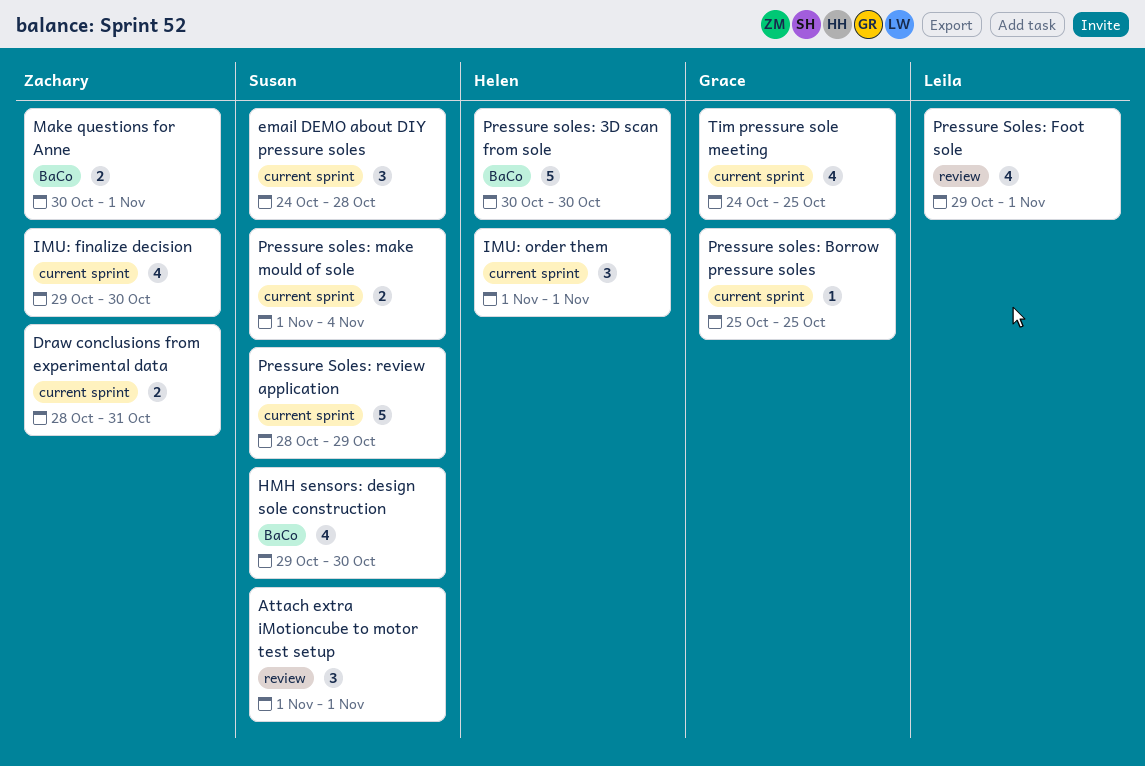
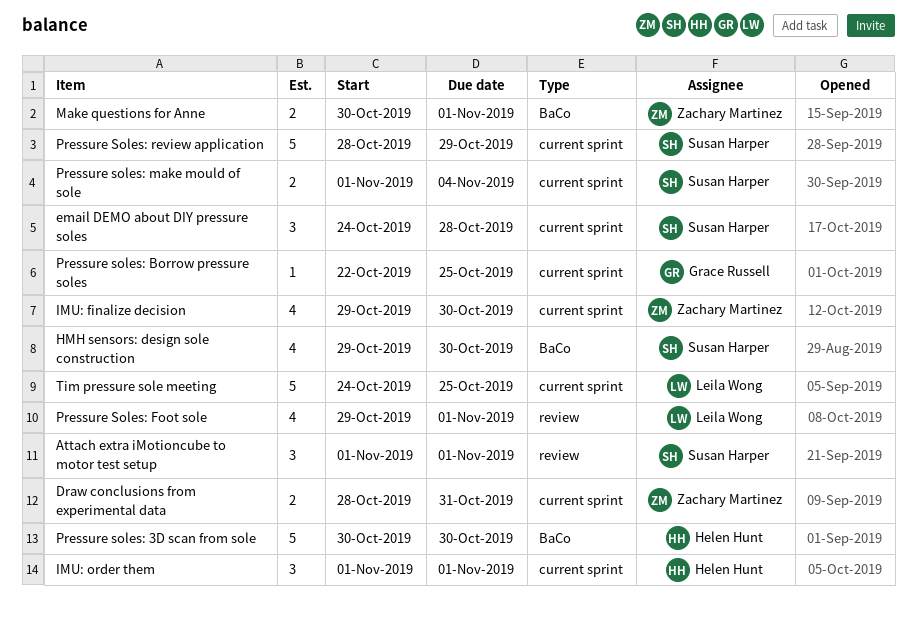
Pressure soles: Borrow pressure soles, start: Oct 25 -> Oct 22
Tim pressure sole meeting, owner: Grace Russell -> Leila Wong
Tim pressure sole meeting, estimate: 4 -> 5

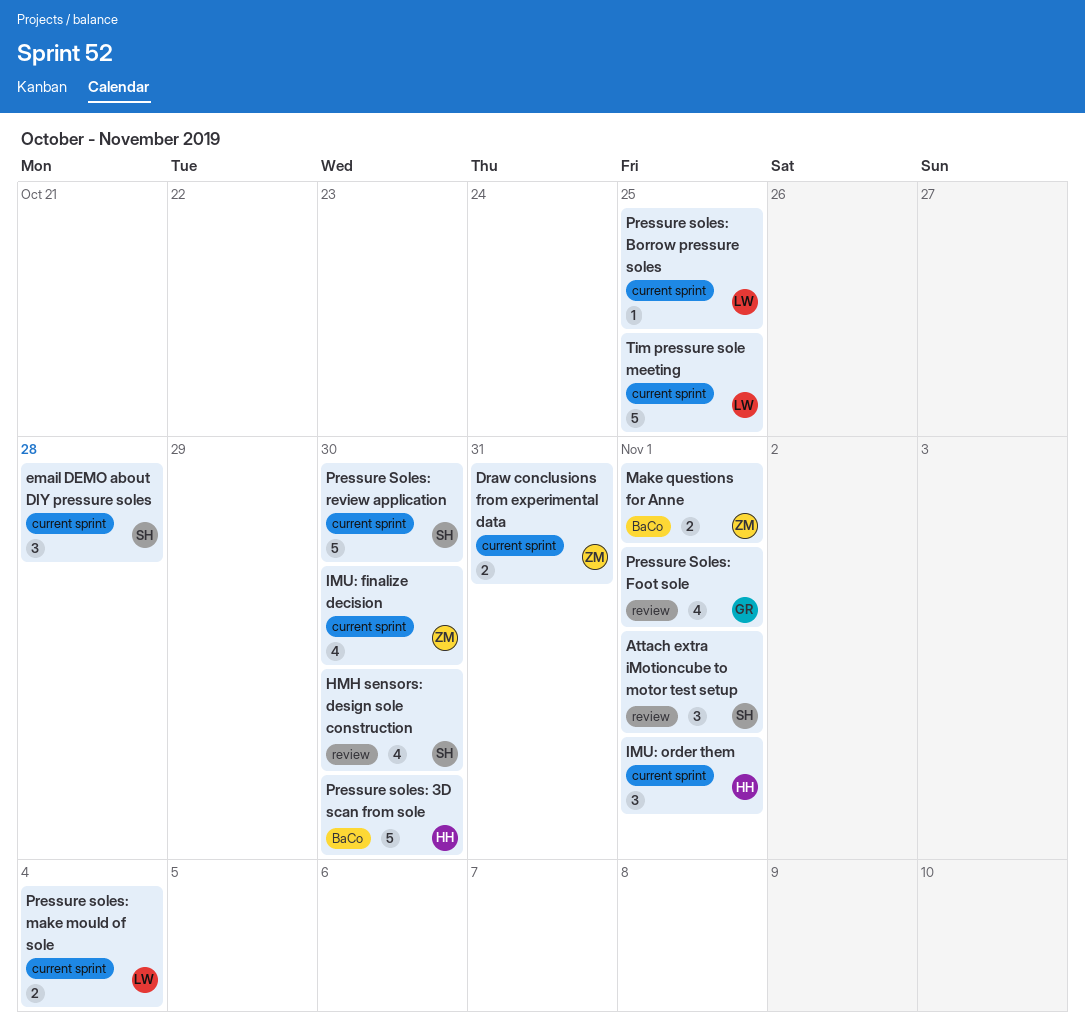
HMH sensors: design sole construction, label: BaCo -> review
Pressure soles: Borrow pressure soles, owner: Grace Russell -> Leila Wong
Pressure Soles: Foot sole, owner: Leila Wong -> Grace Russell
Pressure soles: make mould of sole, owner: Susan Harper -> Leila Wong
Pressure Soles: review application, due: Oct 29 -> Oct 30

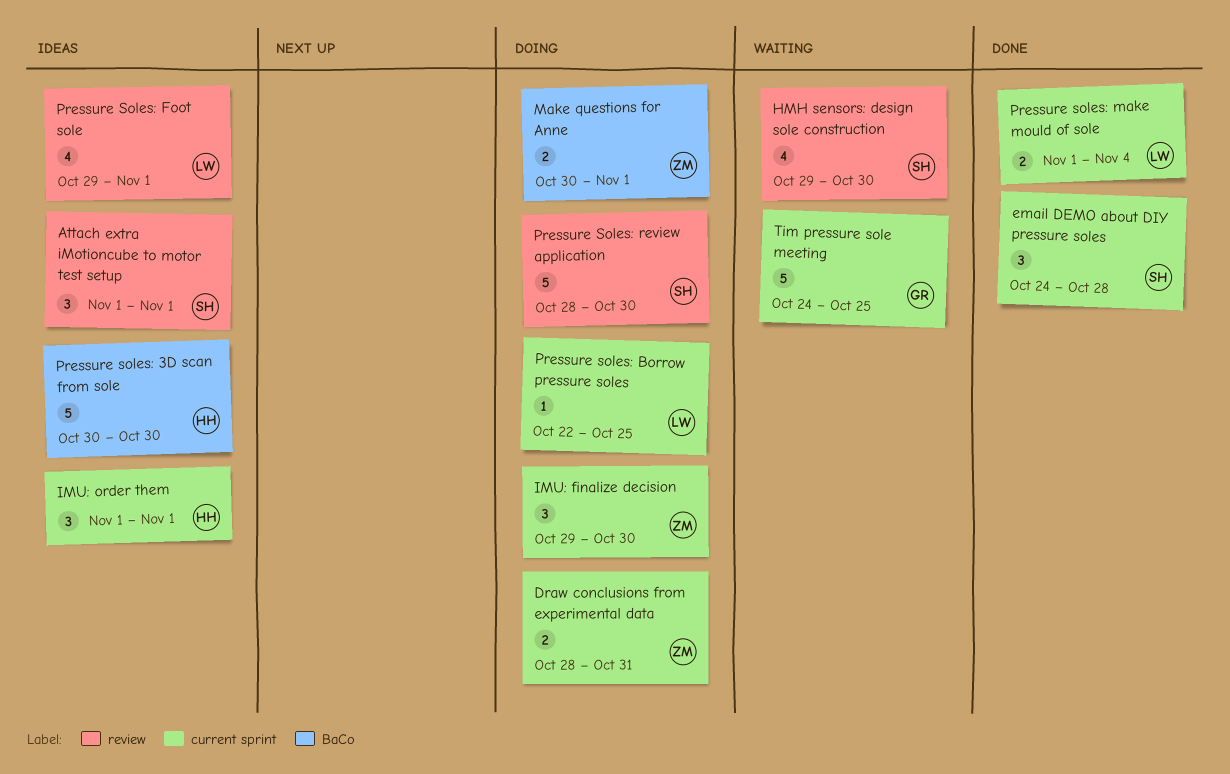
IMU: finalize decision, estimate: 4 -> 3
Pressure Soles: Foot sole, owner: GR -> LW
Pressure Soles: review application, label: current sprint -> review
Tim pressure sole meeting, owner: LW -> GR

